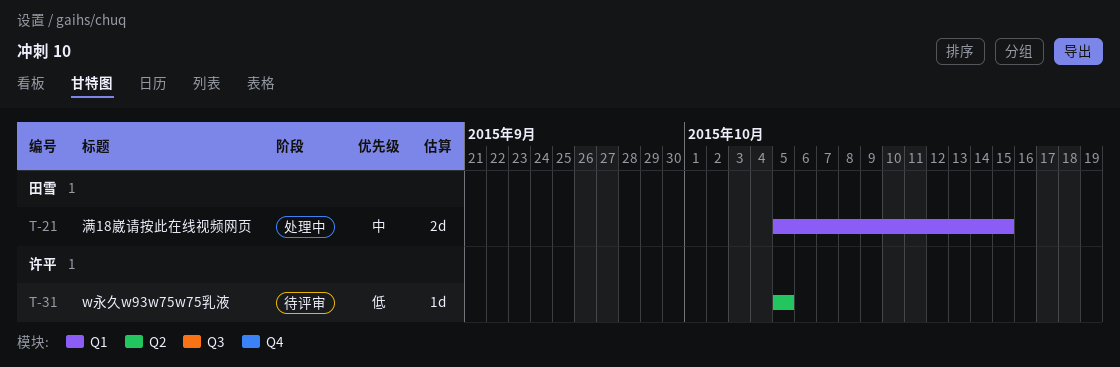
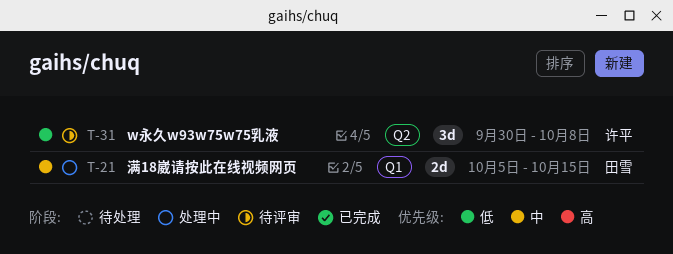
T-31, estimate: 1d -> 3d
T-31, start: Oct 5 -> Sep 30
T-31, due: Oct 5 -> Oct 8

